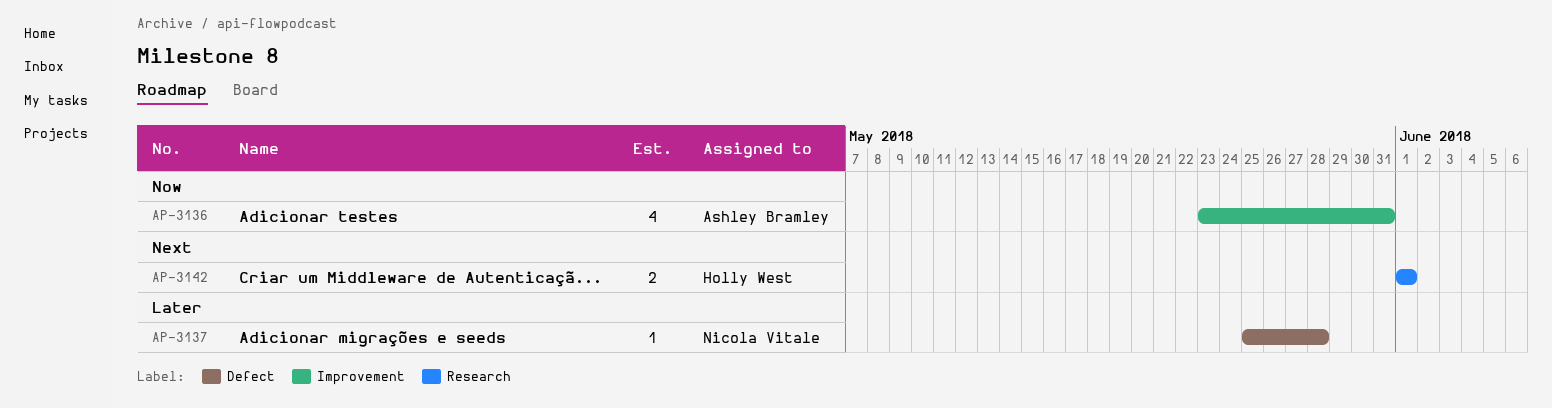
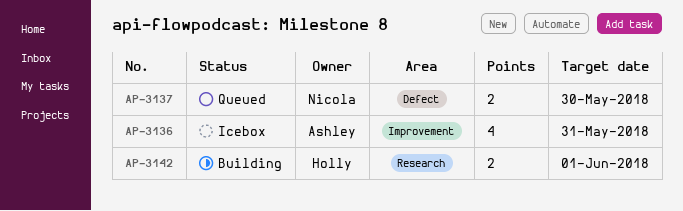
AP-3137, estimate: 1 -> 2
AP-3137, due: May 28 -> May 30

